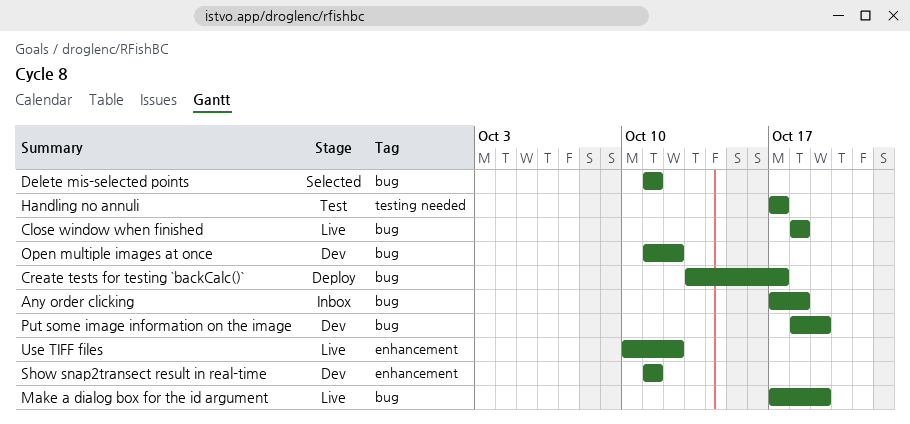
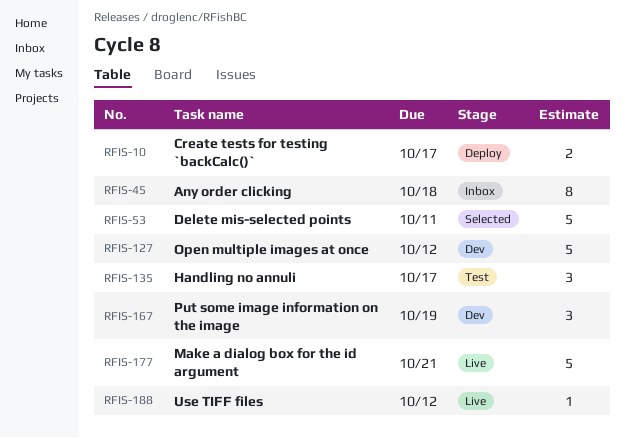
Close window when finished: present -> none
Make a dialog box for the id argument, due: Oct 19 -> Oct 21
Show snap2transect result in real-time: present -> none

